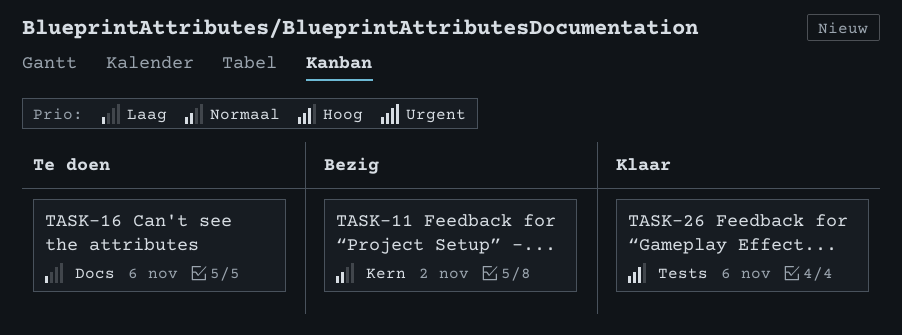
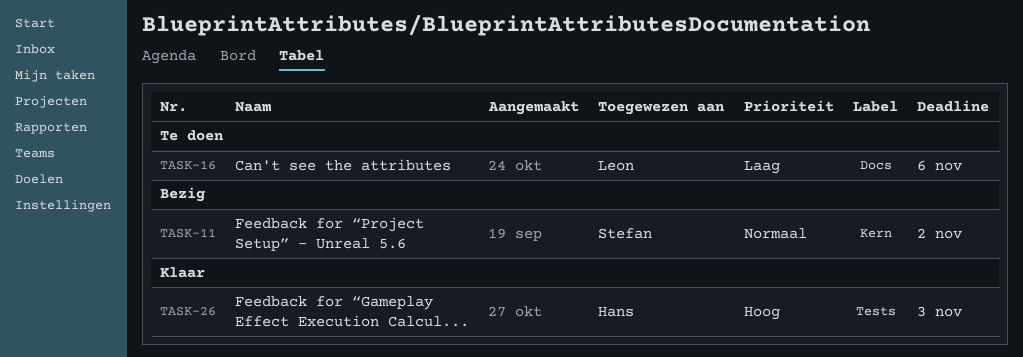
TASK-26, due: Nov 6 -> Nov 3

